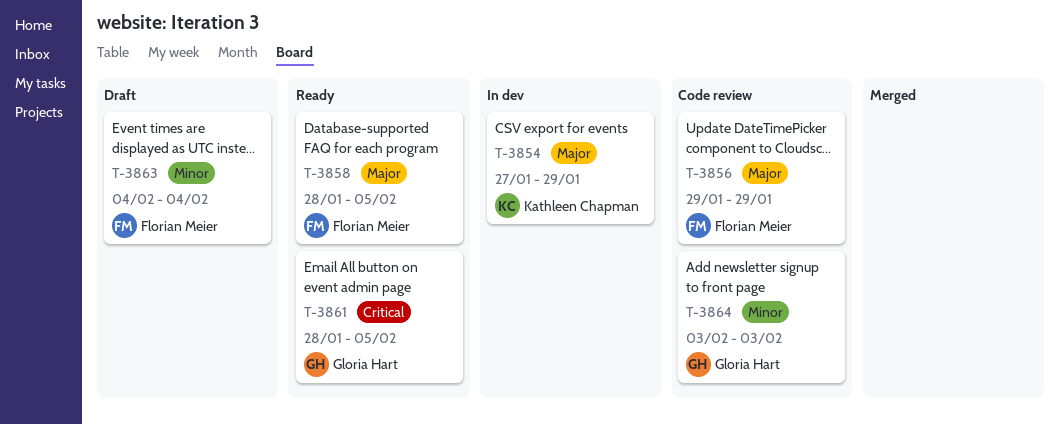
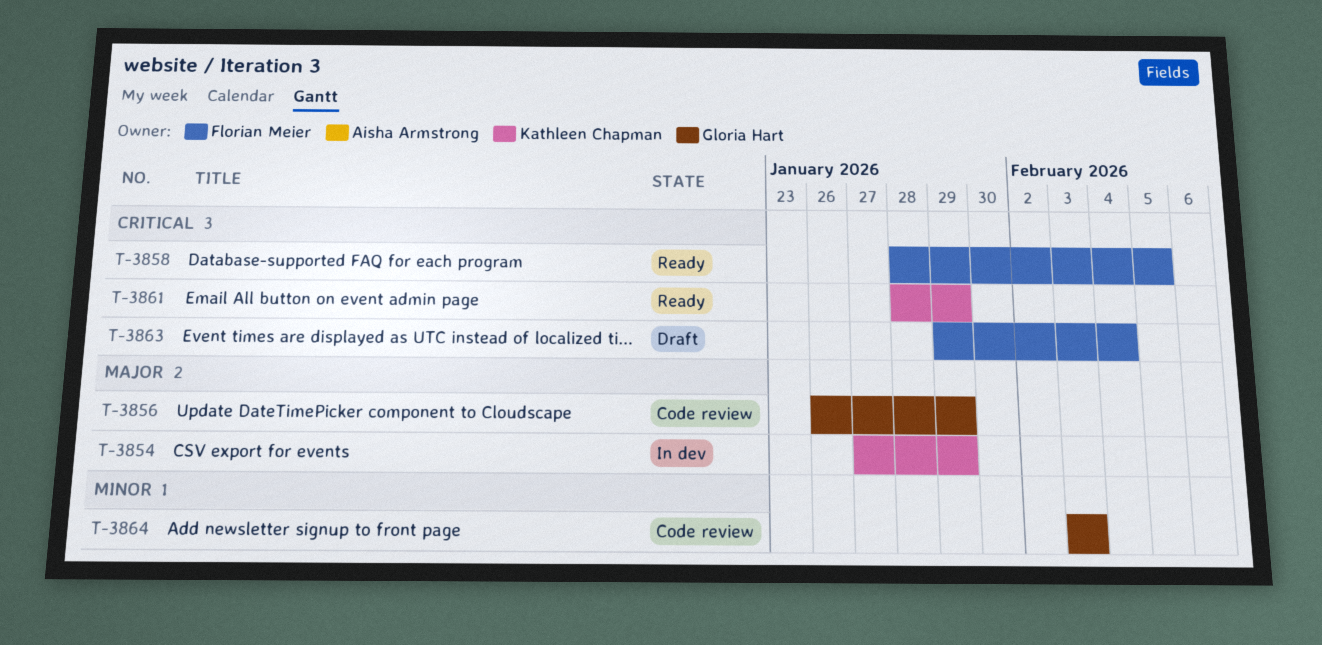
T-3856, owner: Florian Meier -> Gloria Hart
T-3856, start: Jan 29 -> Jan 26
T-3858, priority: Major -> Critical
T-3861, owner: Gloria Hart -> Kathleen Chapman
T-3861, due: Feb 5 -> Jan 29
T-3863, priority: Minor -> Critical
T-3863, start: Feb 4 -> Jan 29

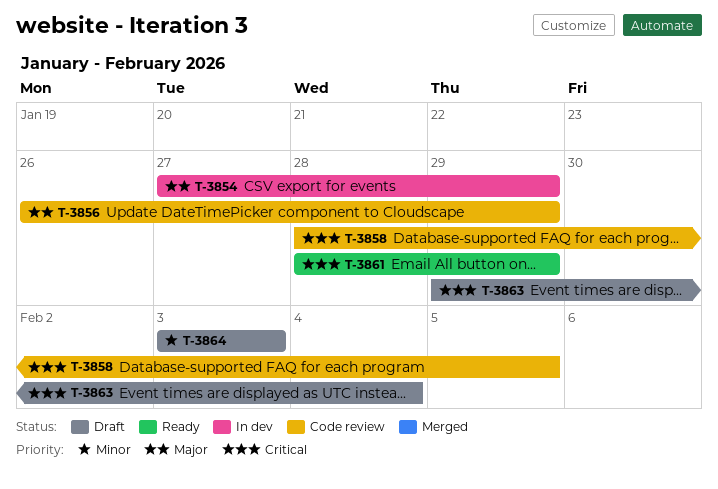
T-3858, status: Ready -> Code review
T-3864, status: Code review -> Draft

